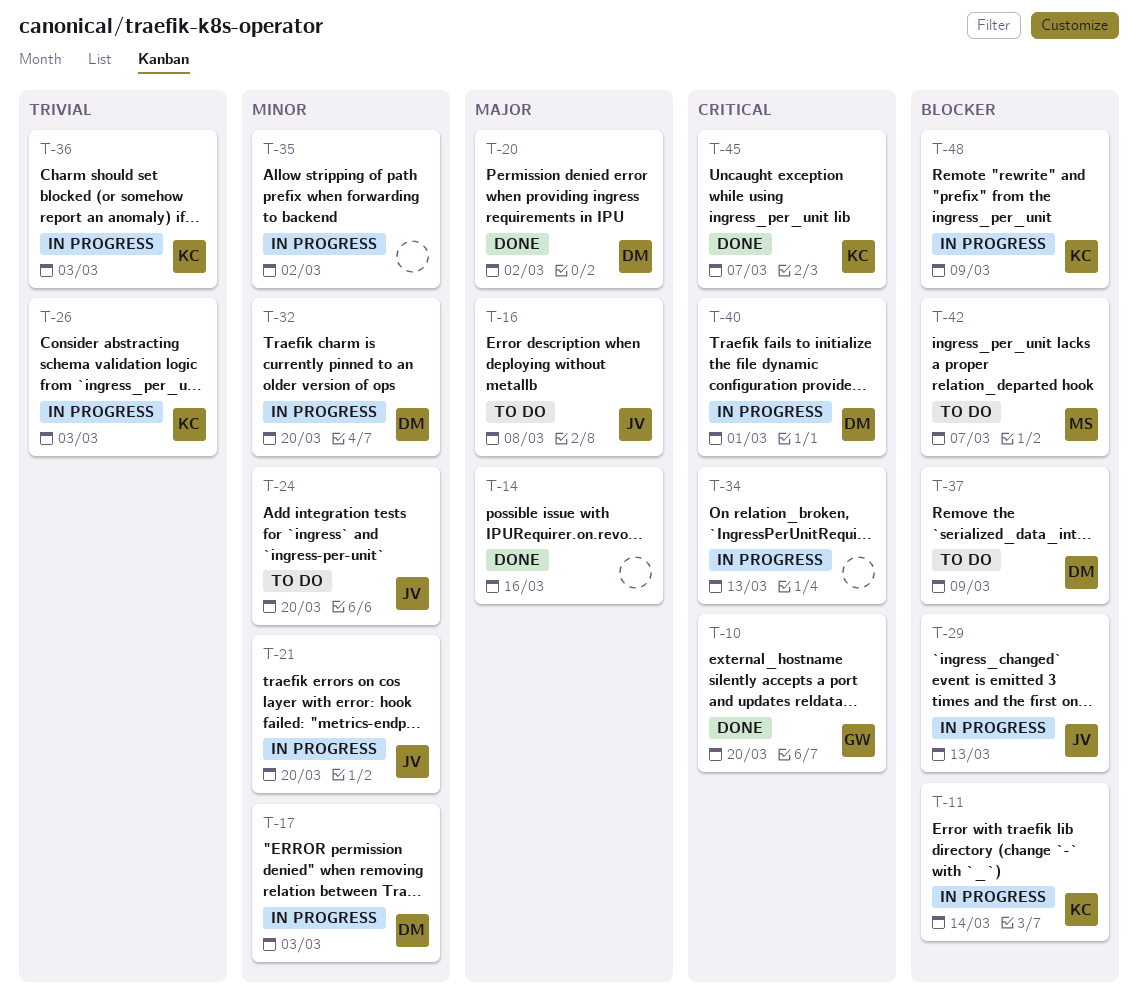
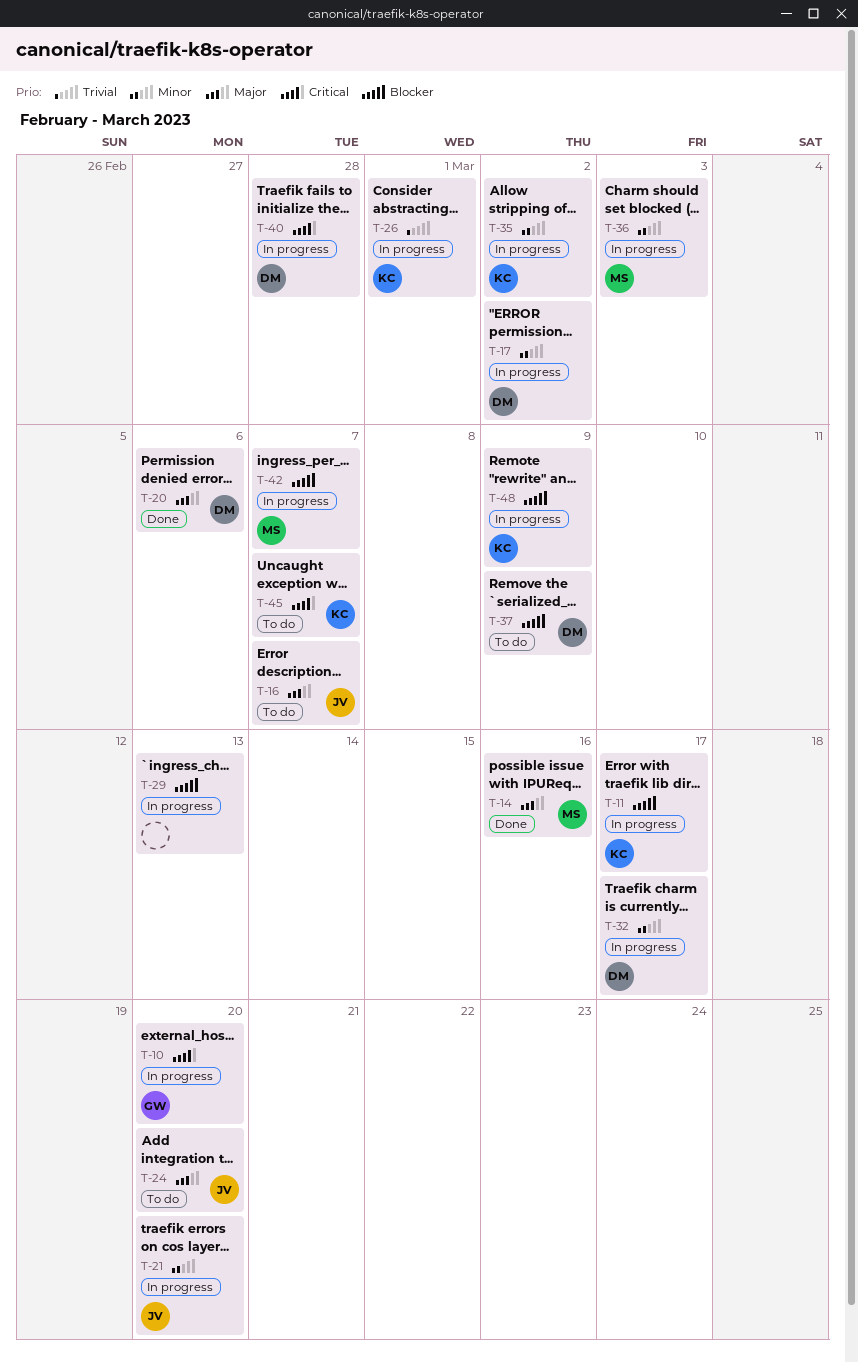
T-10, status: Done -> In progress
T-11, due: Mar 14 -> Mar 17
T-14, owner: none -> MS
T-16, due: Mar 8 -> Mar 7
T-17, due: Mar 3 -> Mar 2
T-20, due: Mar 2 -> Mar 6
T-24, priority: Minor -> Major
T-26, due: Mar 3 -> Mar 1
T-29, owner: JV -> none
T-32, due: Mar 20 -> Mar 17
T-34: present -> none
T-35, owner: none -> KC
T-36, owner: KC -> MS
T-36, priority: Trivial -> Minor
T-40, due: Mar 1 -> Feb 28
T-42, status: To do -> In progress
T-45, status: Done -> To do

